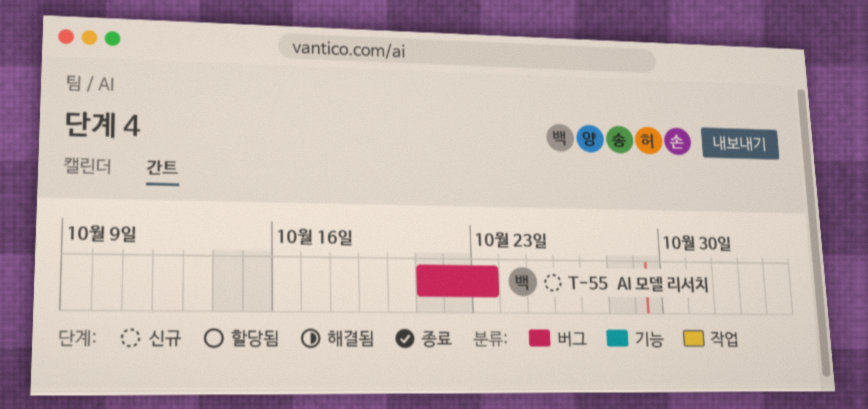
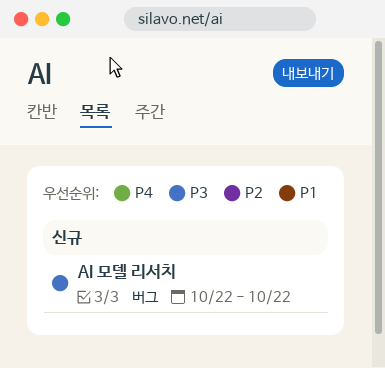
AI 모델 리서치, start: Oct 21 -> Oct 22
AI 모델 리서치, due: Oct 23 -> Oct 22

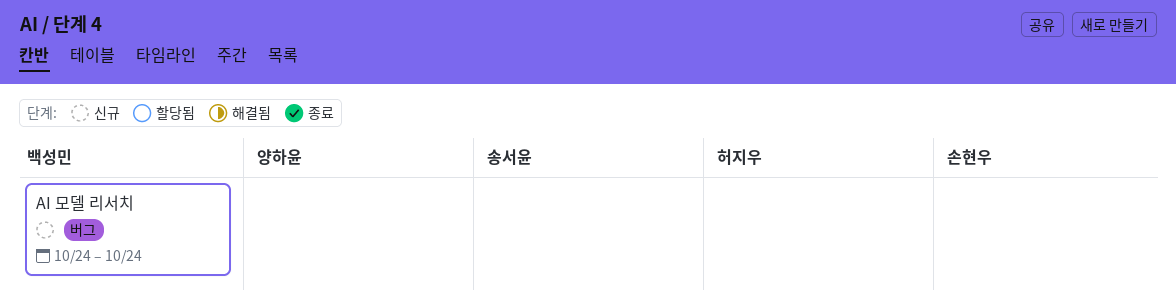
AI 모델 리서치, start: Oct 22 -> Oct 24
AI 모델 리서치, due: Oct 22 -> Oct 24

